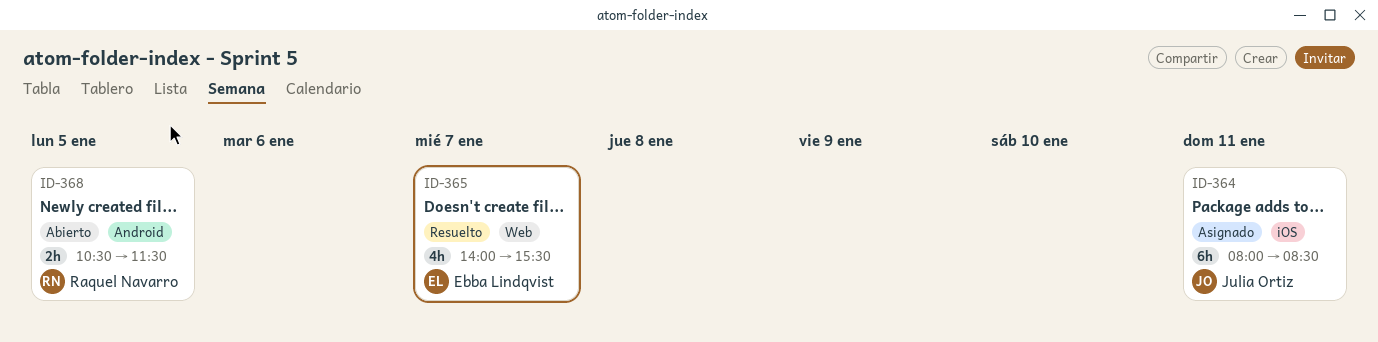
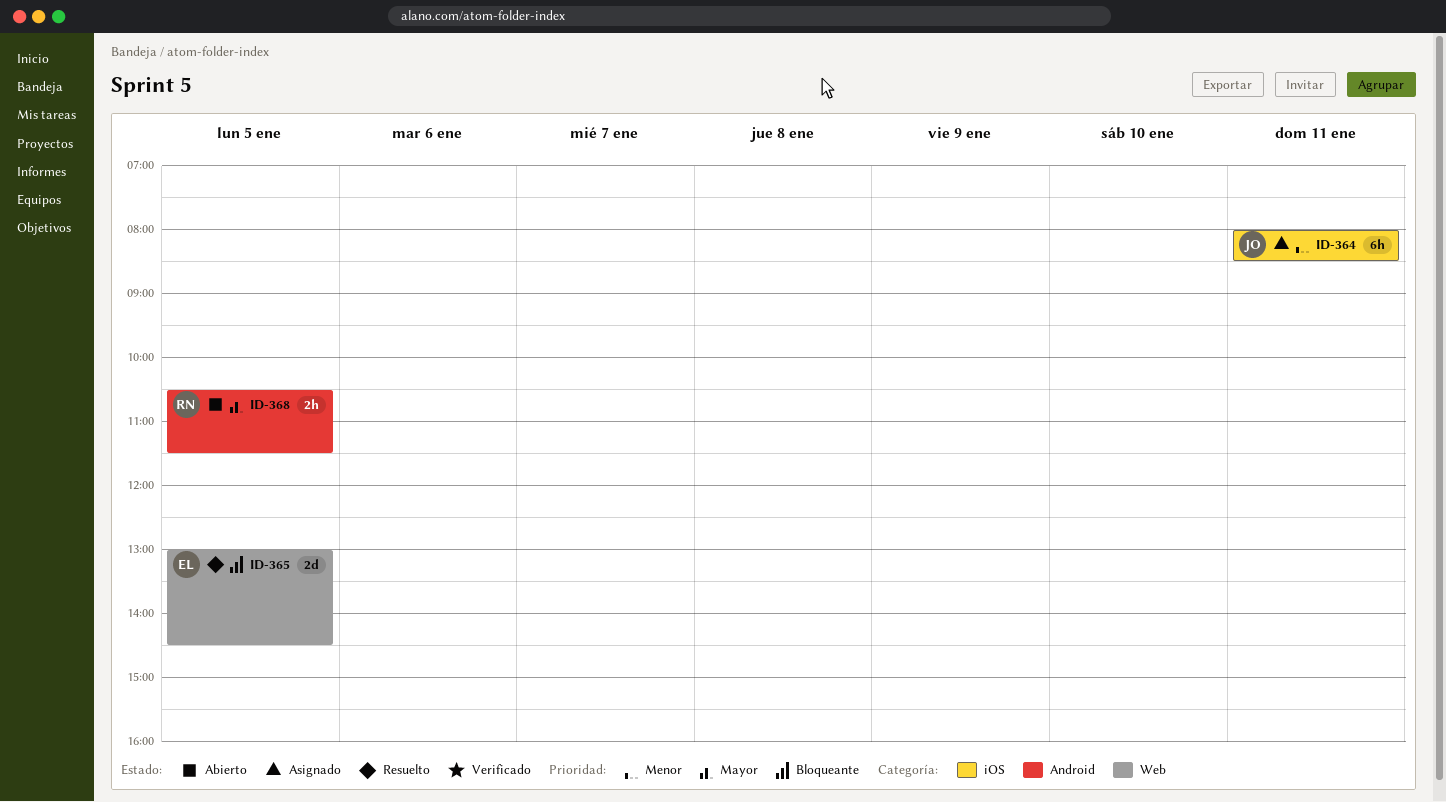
ID-365, estimate: 4h -> 2d
ID-365, day: Jan 7 -> Jan 5
ID-365, begins: 14:00 -> 13:00
ID-365, ends: 15:30 -> 14:30

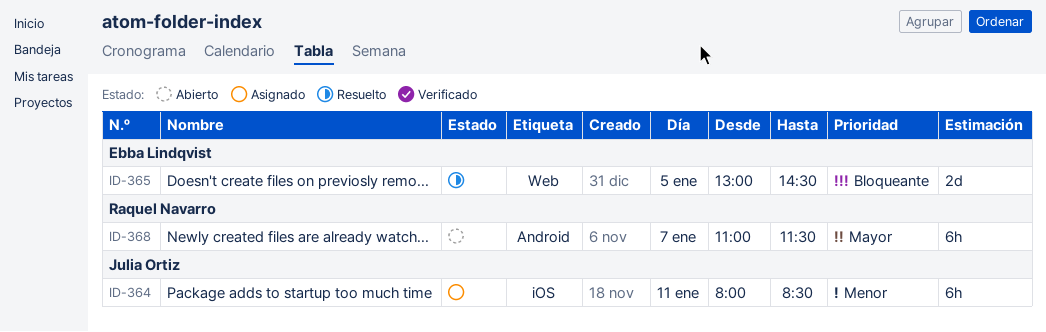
ID-368, estimate: 2h -> 6h
ID-368, day: Jan 5 -> Jan 7
ID-368, begins: 10:30 -> 11:00

